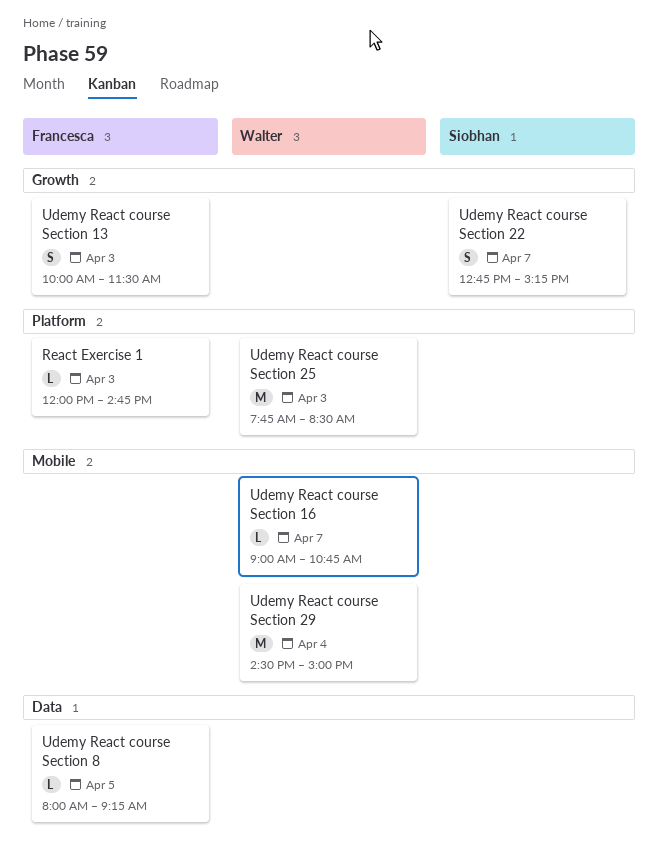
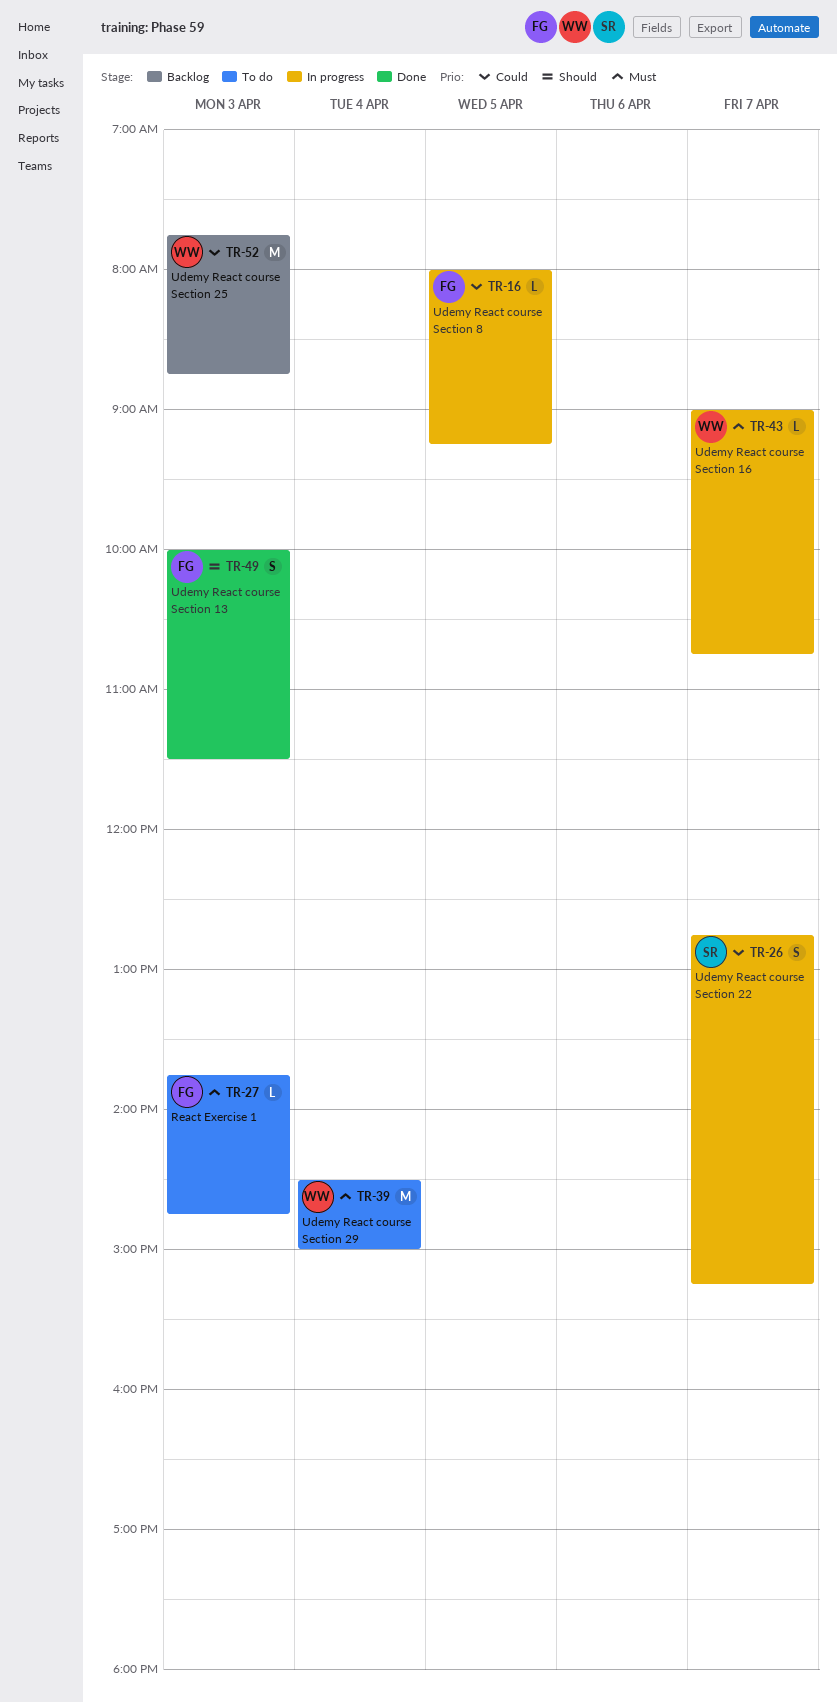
React Exercise 1, begins: 12:00 -> 13:45
Udemy React course Section 25, ends: 08:30 -> 08:45

